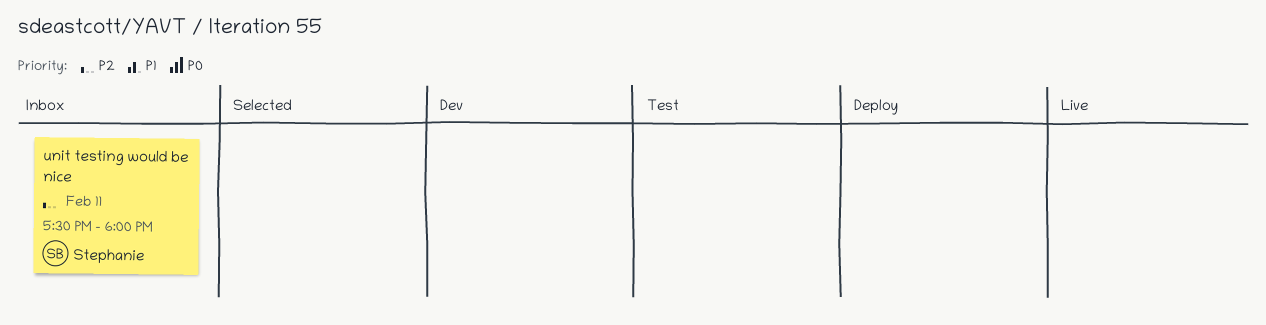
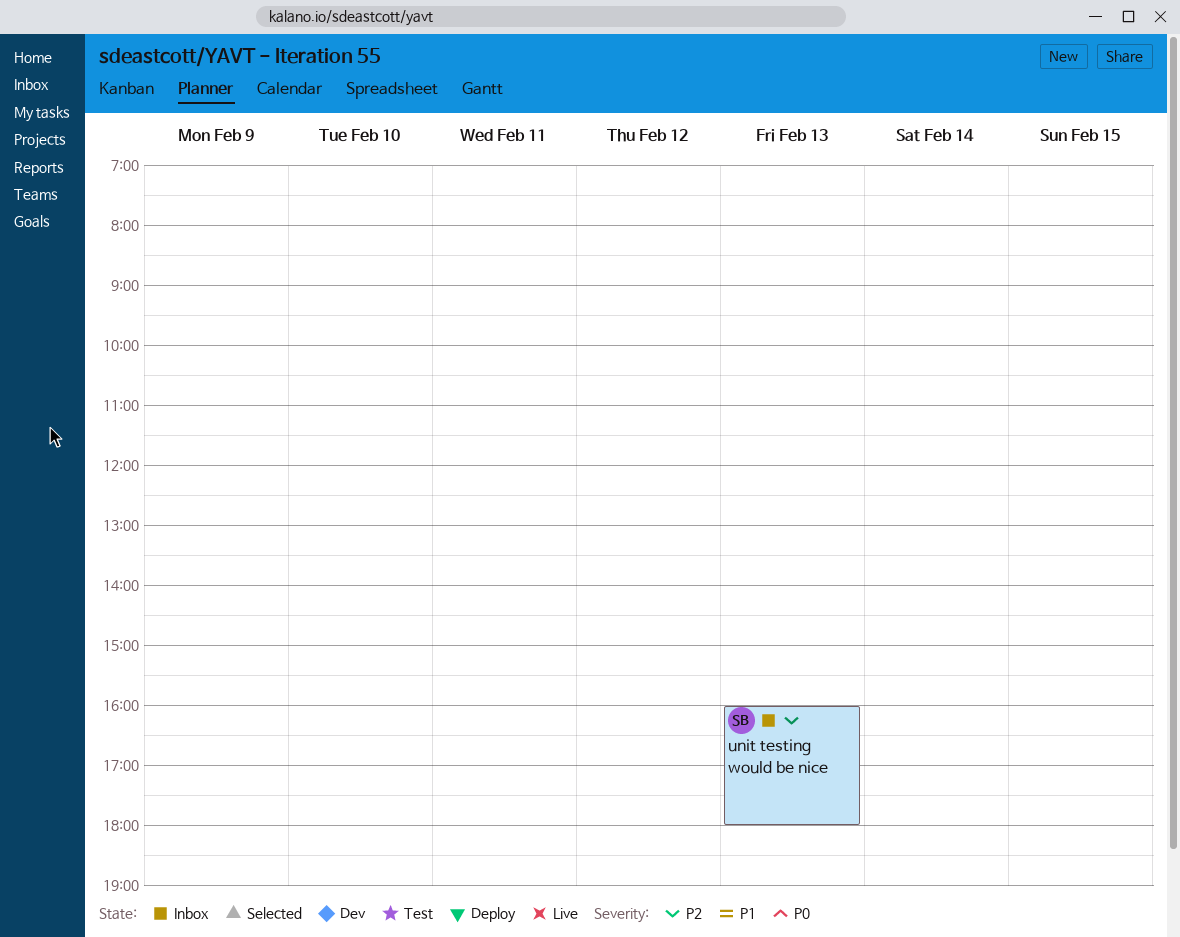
unit testing would be nice, day: Feb 11 -> Feb 13
unit testing would be nice, begins: 17:30 -> 16:00

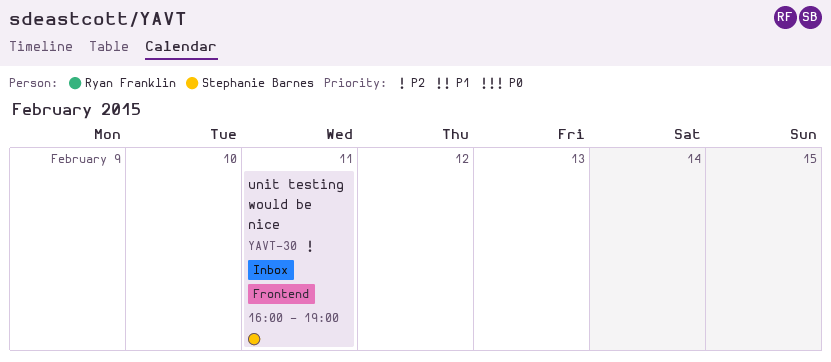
unit testing would be nice, day: Feb 13 -> Feb 11
unit testing would be nice, ends: 18:00 -> 19:00

